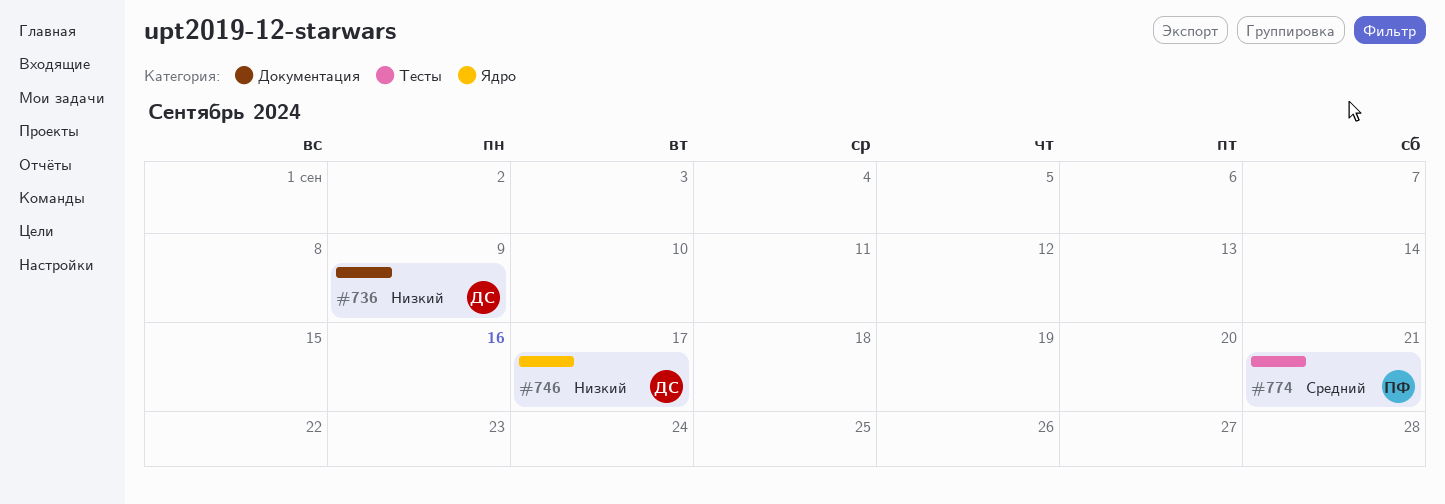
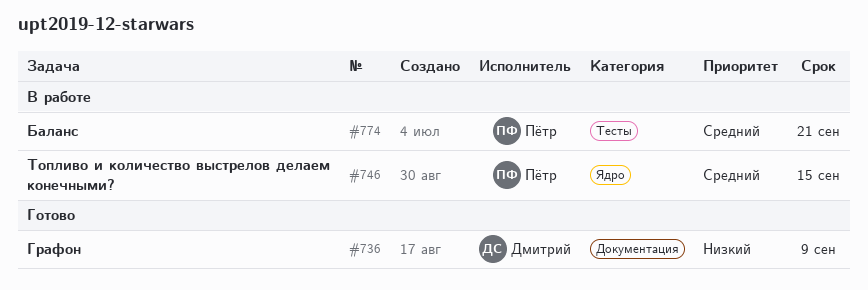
#746, owner: Дмитрий -> Пётр
#746, priority: Низкий -> Средний
#746, due: Sep 17 -> Sep 15

